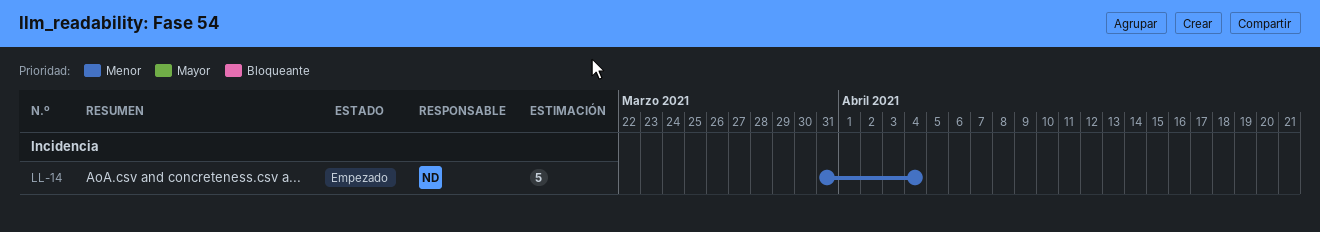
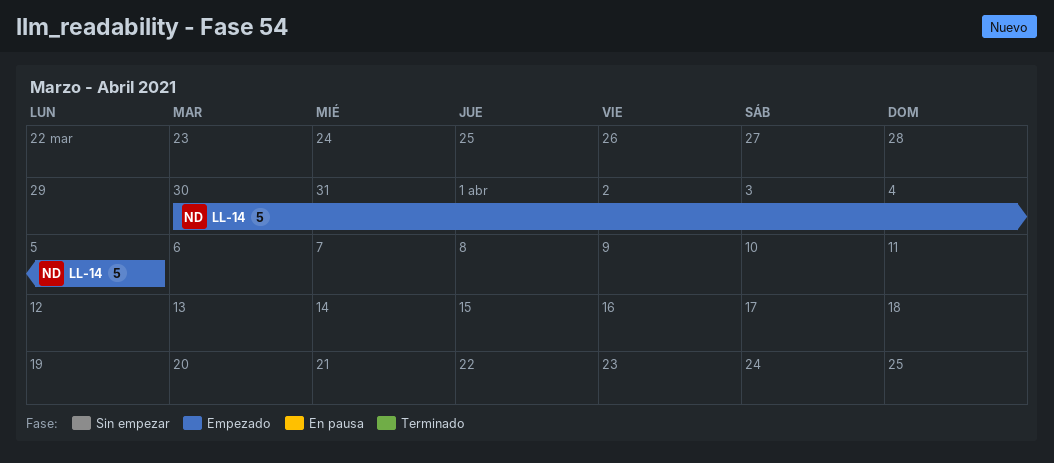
LL-14, start: Mar 31 -> Mar 30
LL-14, due: Apr 4 -> Apr 5

